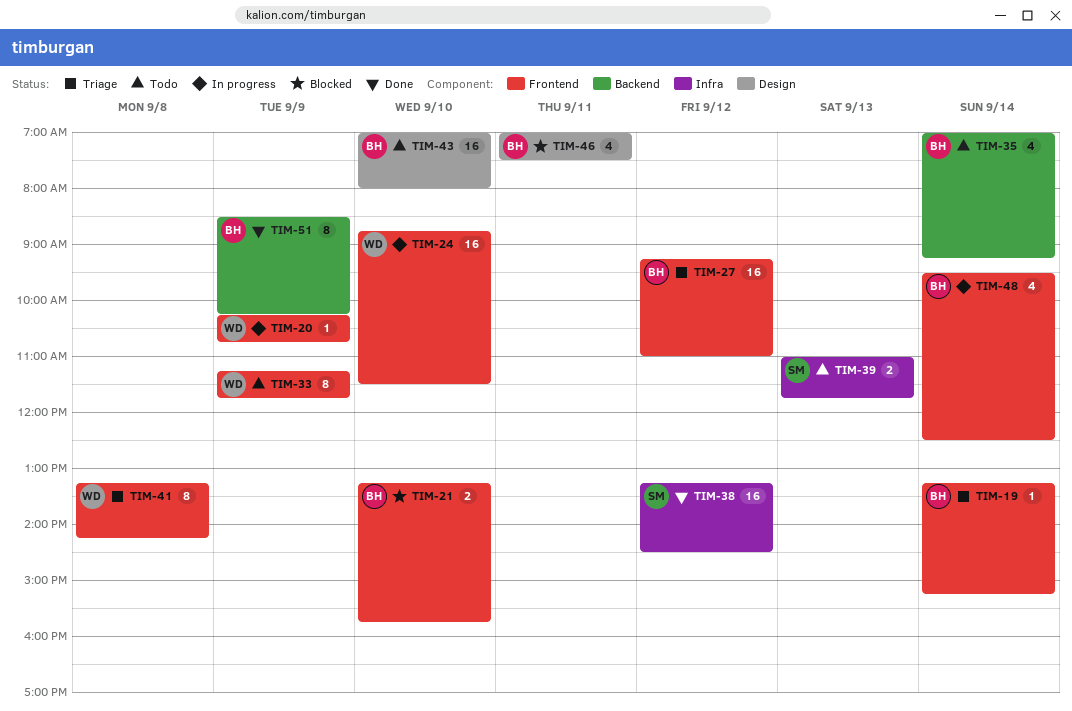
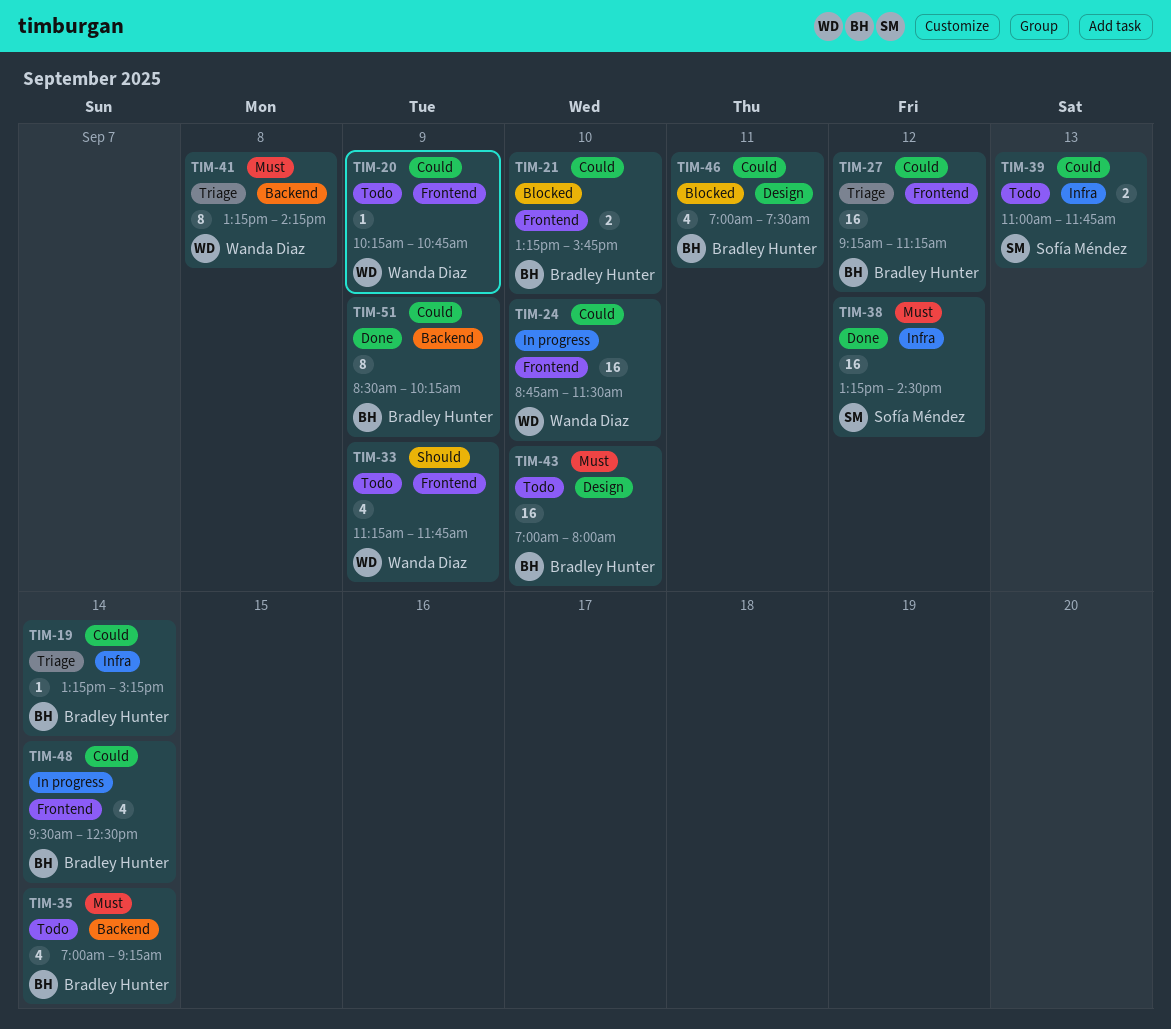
TIM-19, label: Frontend -> Infra
TIM-20, status: In progress -> Todo
TIM-27, ends: 11:00 -> 11:15
TIM-33, estimate: 8 -> 4
TIM-41, label: Frontend -> Backend

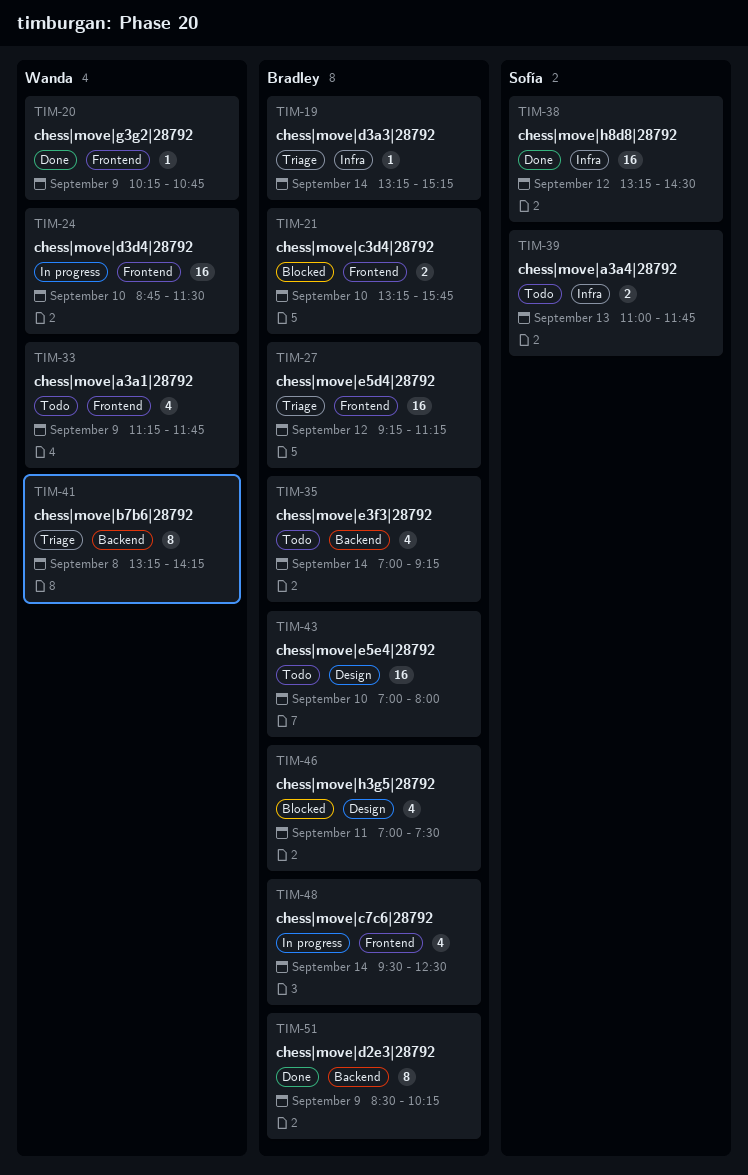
TIM-20, status: Todo -> Done

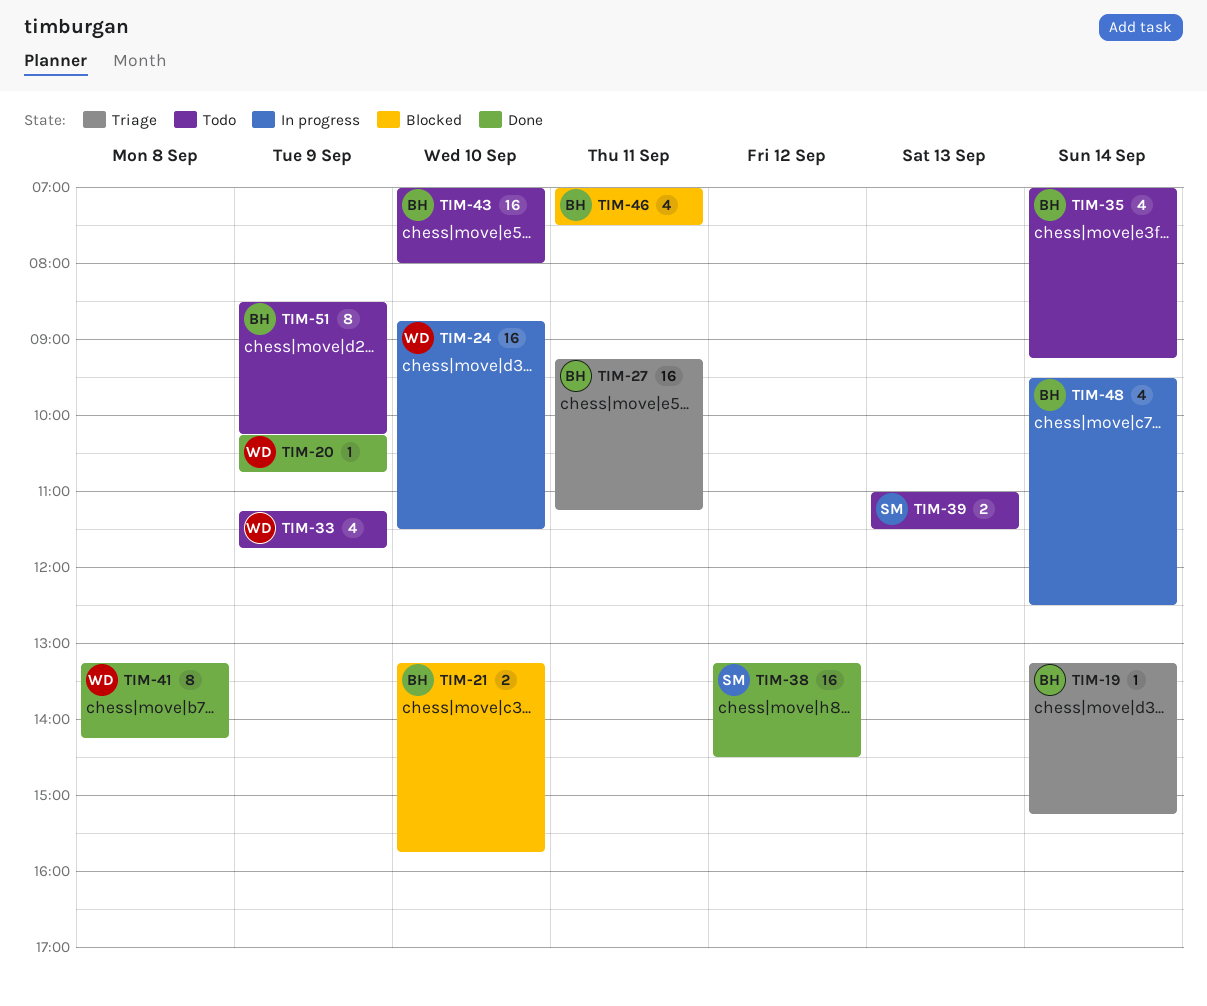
TIM-27, day: Sep 12 -> Sep 11
TIM-39, ends: 11:45 -> 11:30
TIM-41, status: Triage -> Done
TIM-51, status: Done -> Todo

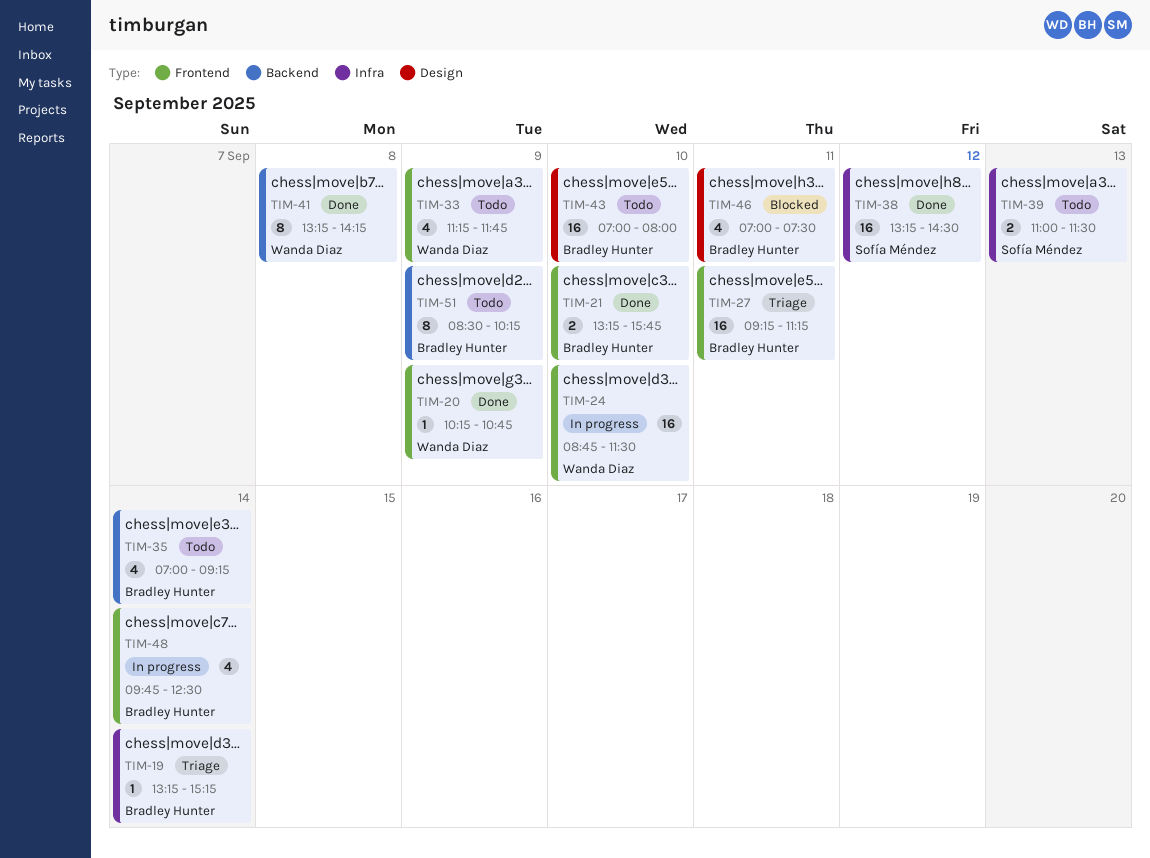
TIM-21, status: Blocked -> Done
TIM-48, begins: 09:30 -> 09:45

